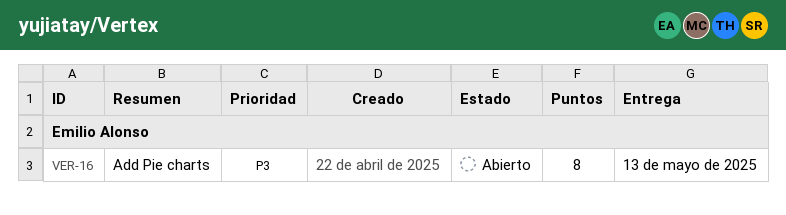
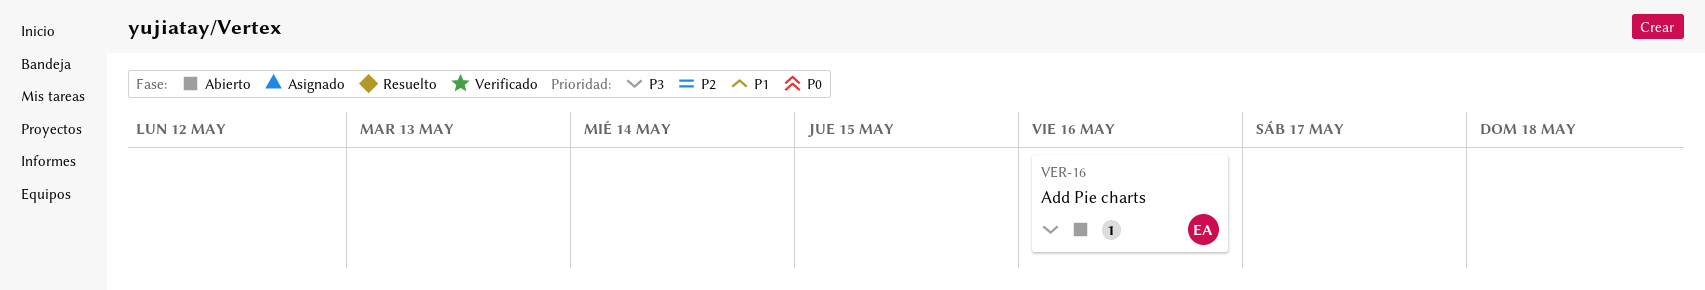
VER-16, estimate: 8 -> 1
VER-16, due: May 13 -> May 16

